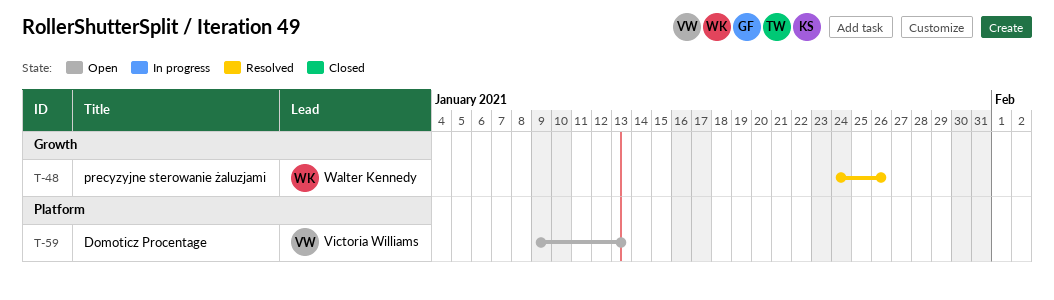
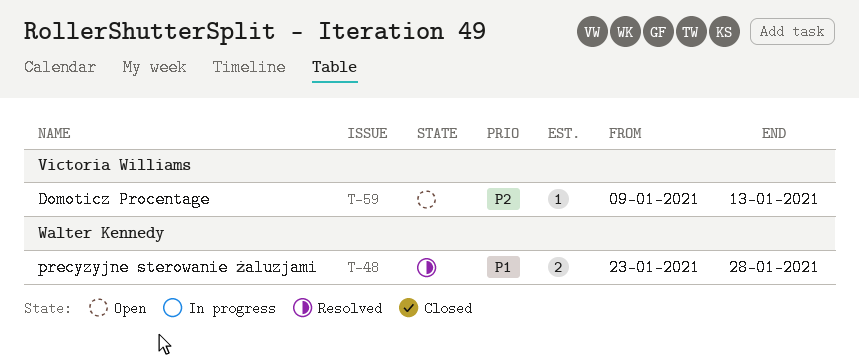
T-48, start: Jan 24 -> Jan 23
T-48, due: Jan 26 -> Jan 28

